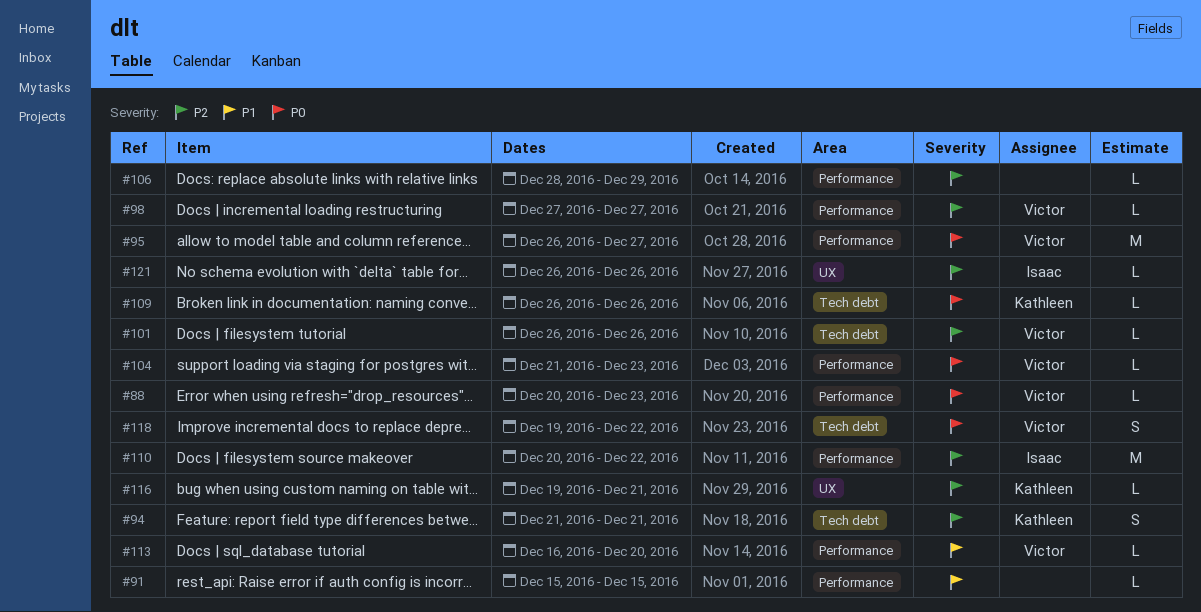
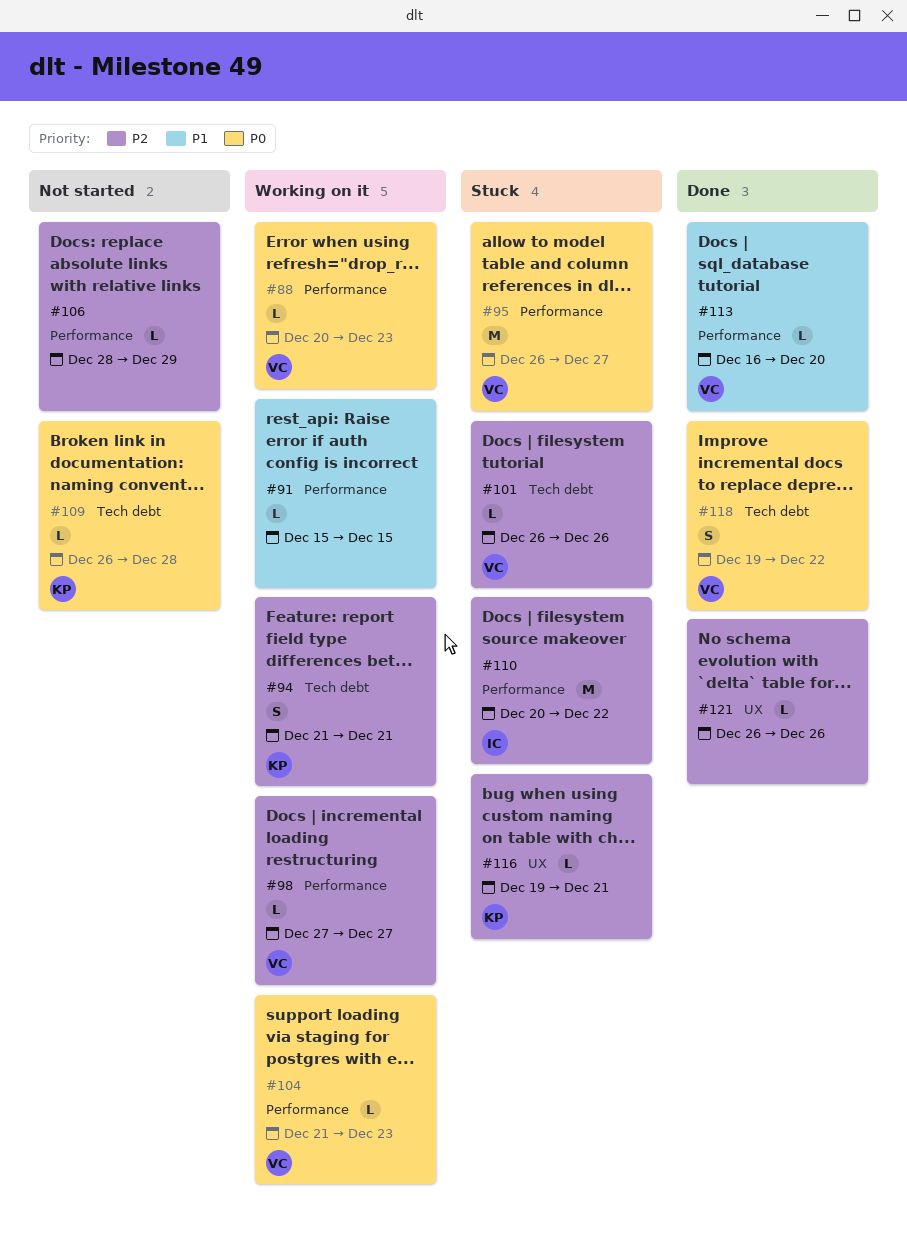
#109, due: Dec 26 -> Dec 28
#121, owner: Isaac -> none

